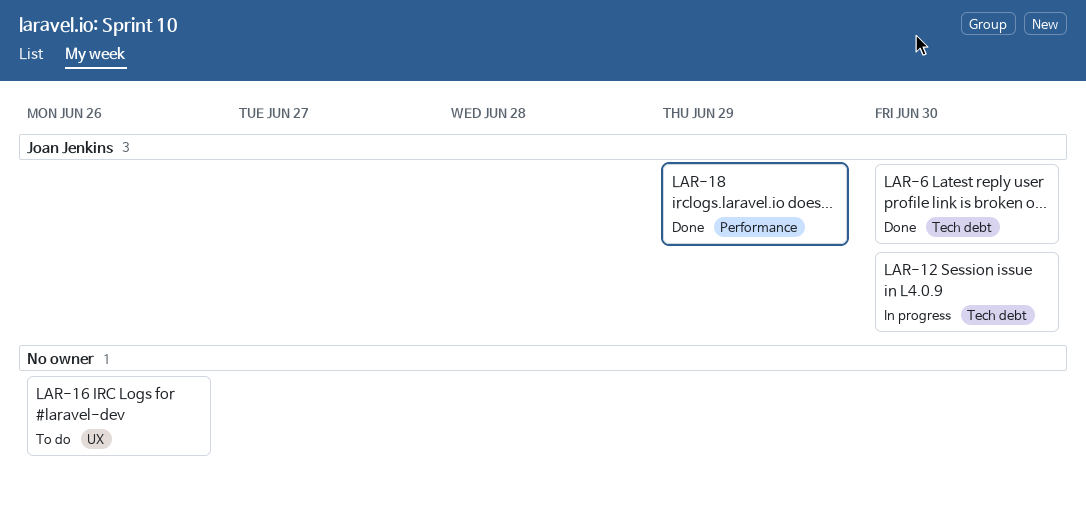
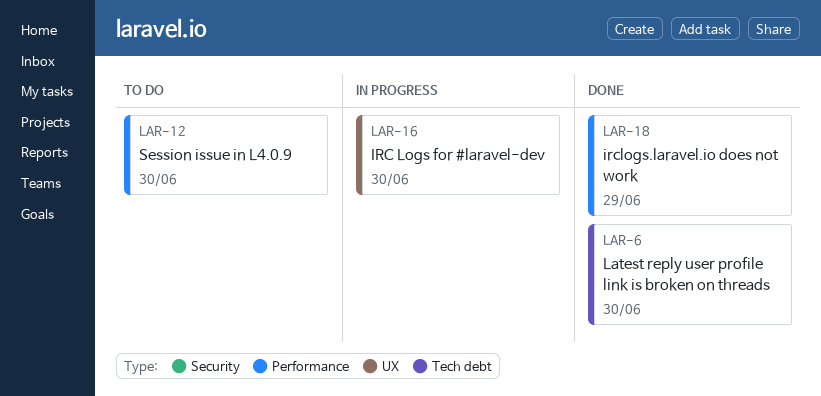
LAR-12, status: In progress -> To do
LAR-12, label: Tech debt -> Performance
LAR-16, status: To do -> In progress
LAR-16, due: Jun 26 -> Jun 30

